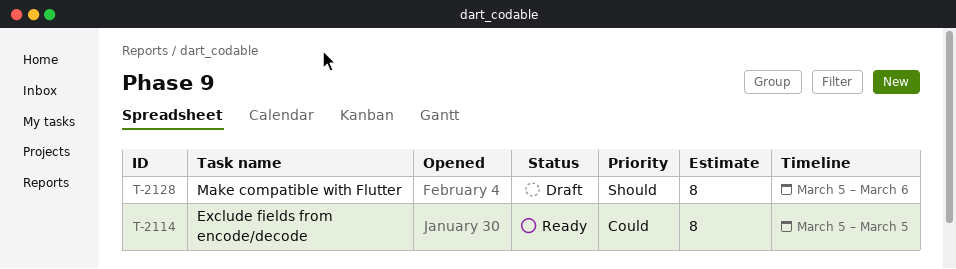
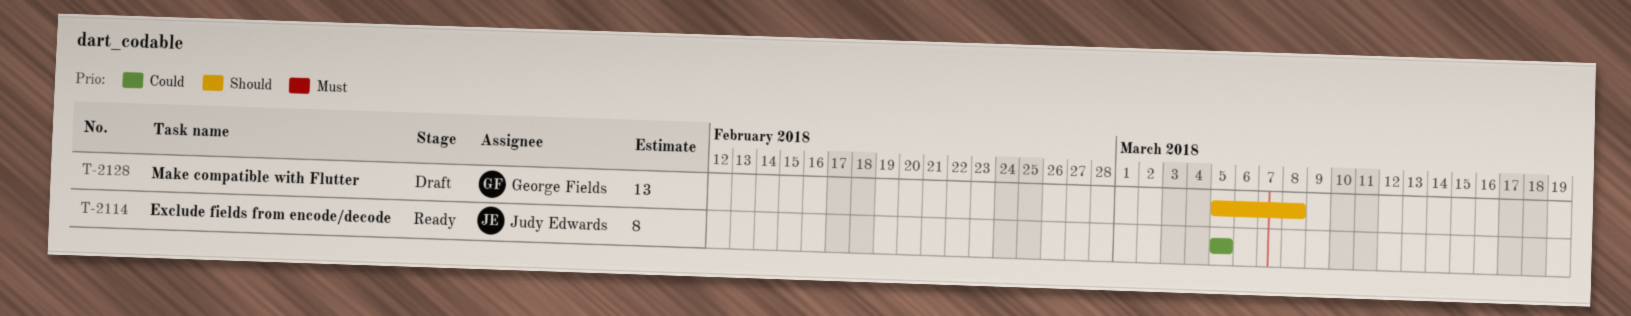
T-2128, estimate: 8 -> 13
T-2128, due: Mar 6 -> Mar 8

